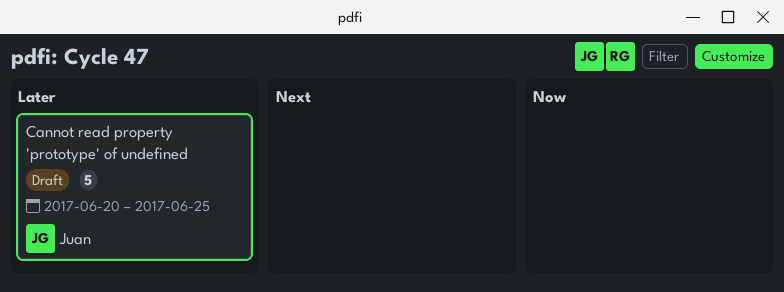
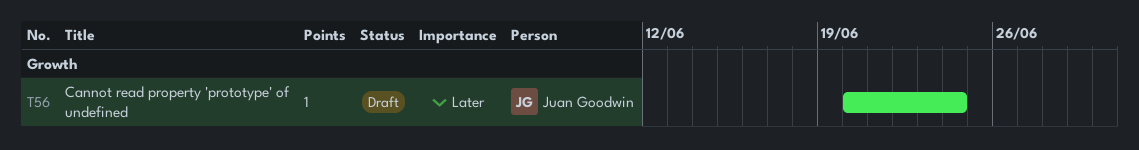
Cannot read property 'prototype' of undefined, estimate: 5 -> 1
Cannot read property 'prototype' of undefined, due: Jun 25 -> Jun 24

